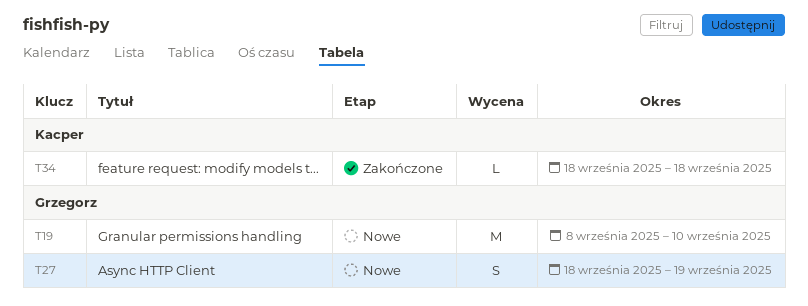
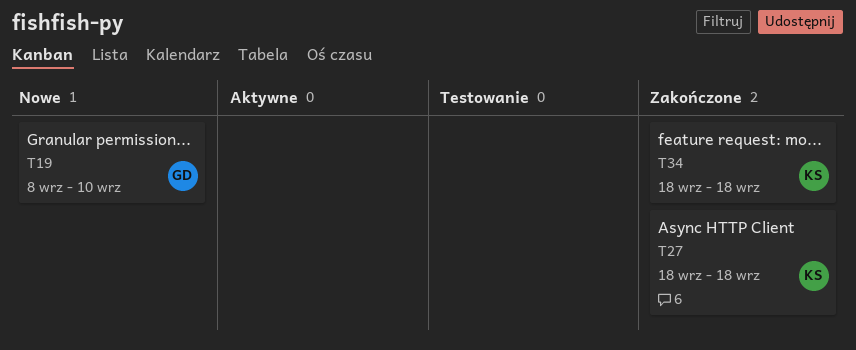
T27, status: Nowe -> Zakończone
T27, owner: Grzegorz -> Kacper
T27, due: Sep 19 -> Sep 18

